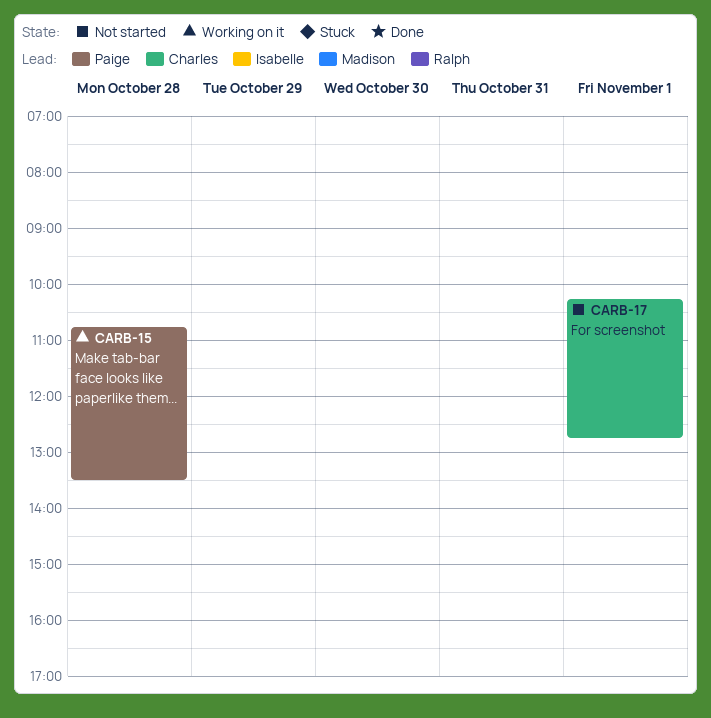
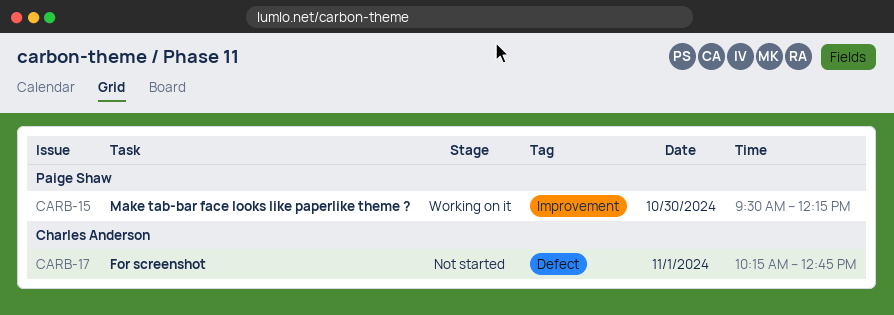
CARB-15, day: Oct 28 -> Oct 30
CARB-15, begins: 10:45 -> 09:30
CARB-15, ends: 13:30 -> 12:15

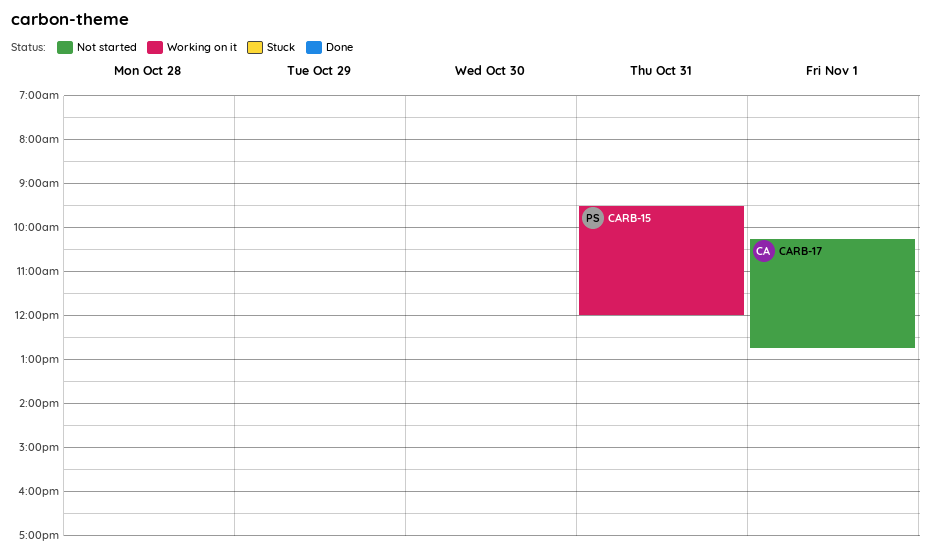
CARB-15, day: Oct 30 -> Oct 31
CARB-15, ends: 12:15 -> 12:00

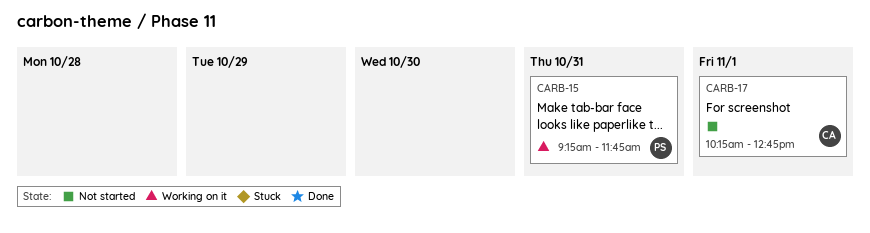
CARB-15, begins: 09:30 -> 09:15
CARB-15, ends: 12:00 -> 11:45

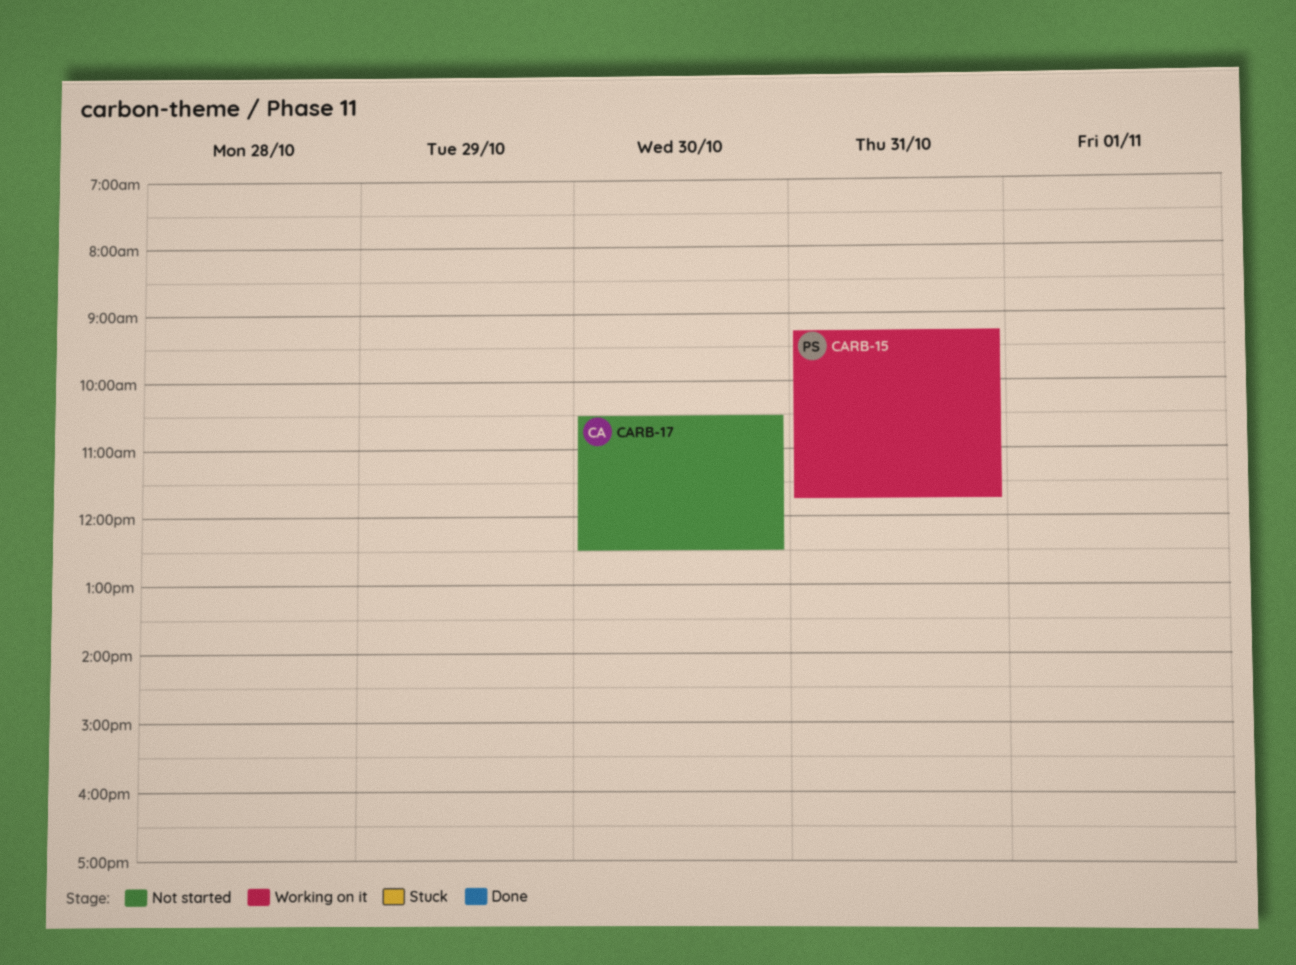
CARB-17, day: Nov 1 -> Oct 30
CARB-17, begins: 10:15 -> 10:30
CARB-17, ends: 12:45 -> 12:30

